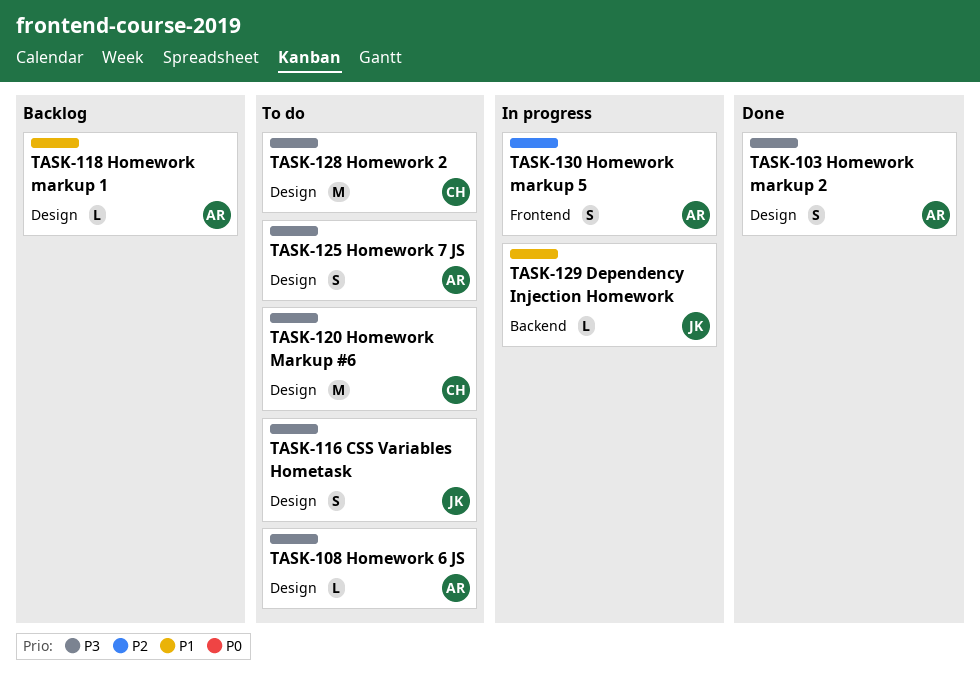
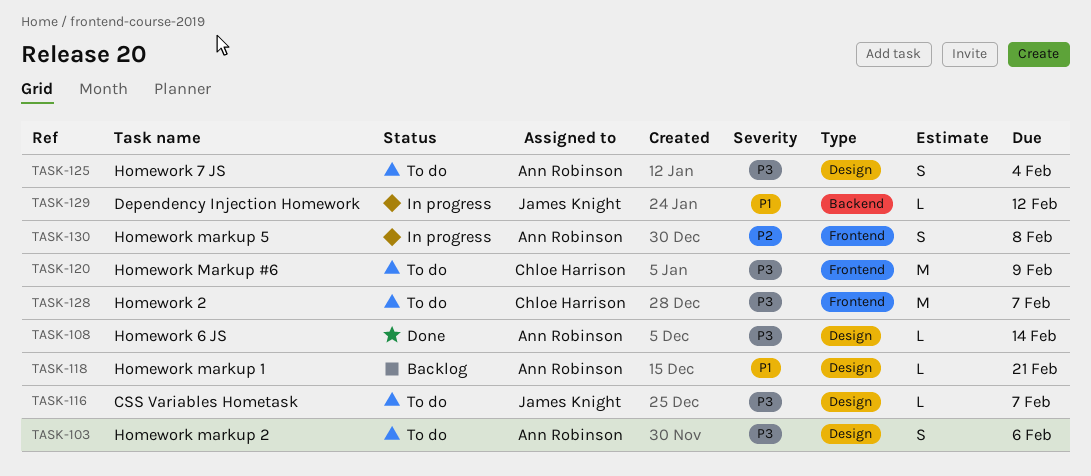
TASK-103, status: Done -> To do
TASK-108, status: To do -> Done
TASK-116, estimate: S -> L
TASK-120, label: Design -> Frontend
TASK-128, label: Design -> Frontend

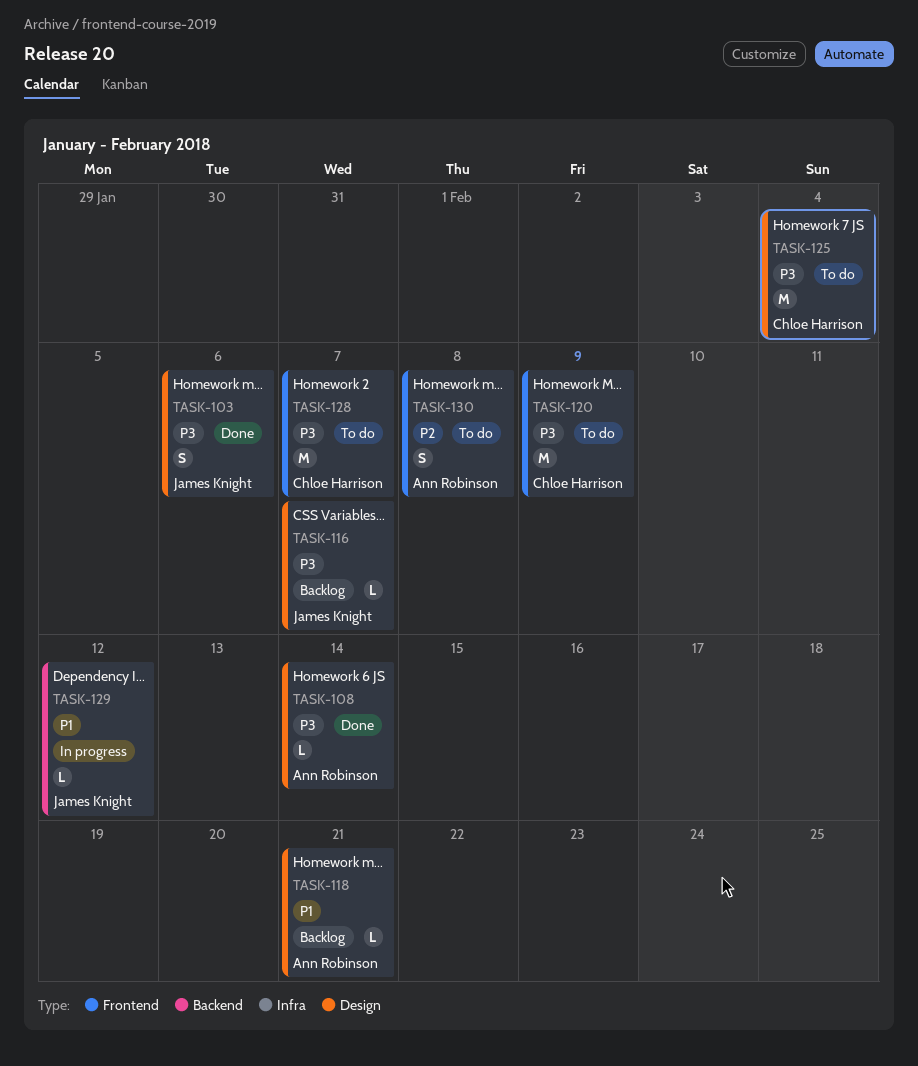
TASK-103, status: To do -> Done
TASK-103, owner: Ann Robinson -> James Knight
TASK-116, status: To do -> Backlog
TASK-125, owner: Ann Robinson -> Chloe Harrison
TASK-125, estimate: S -> M
TASK-130, status: In progress -> To do

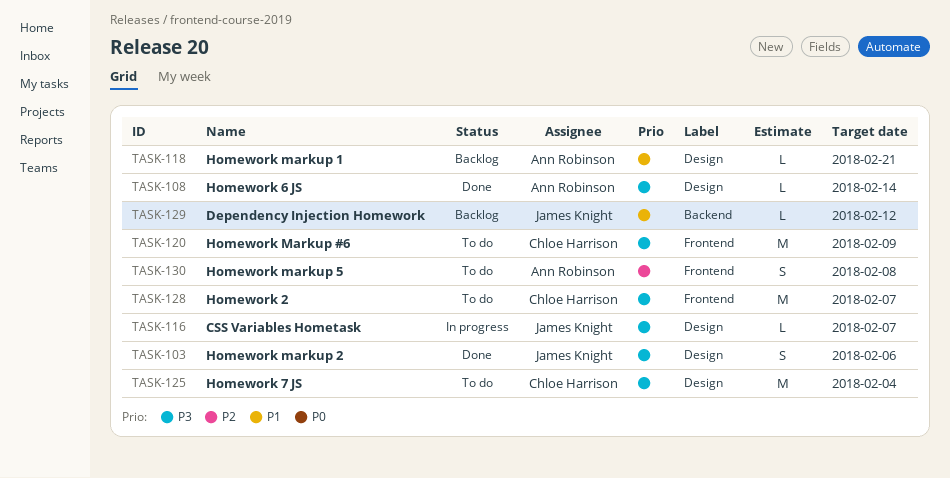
TASK-116, status: Backlog -> In progress
TASK-129, status: In progress -> Backlog

